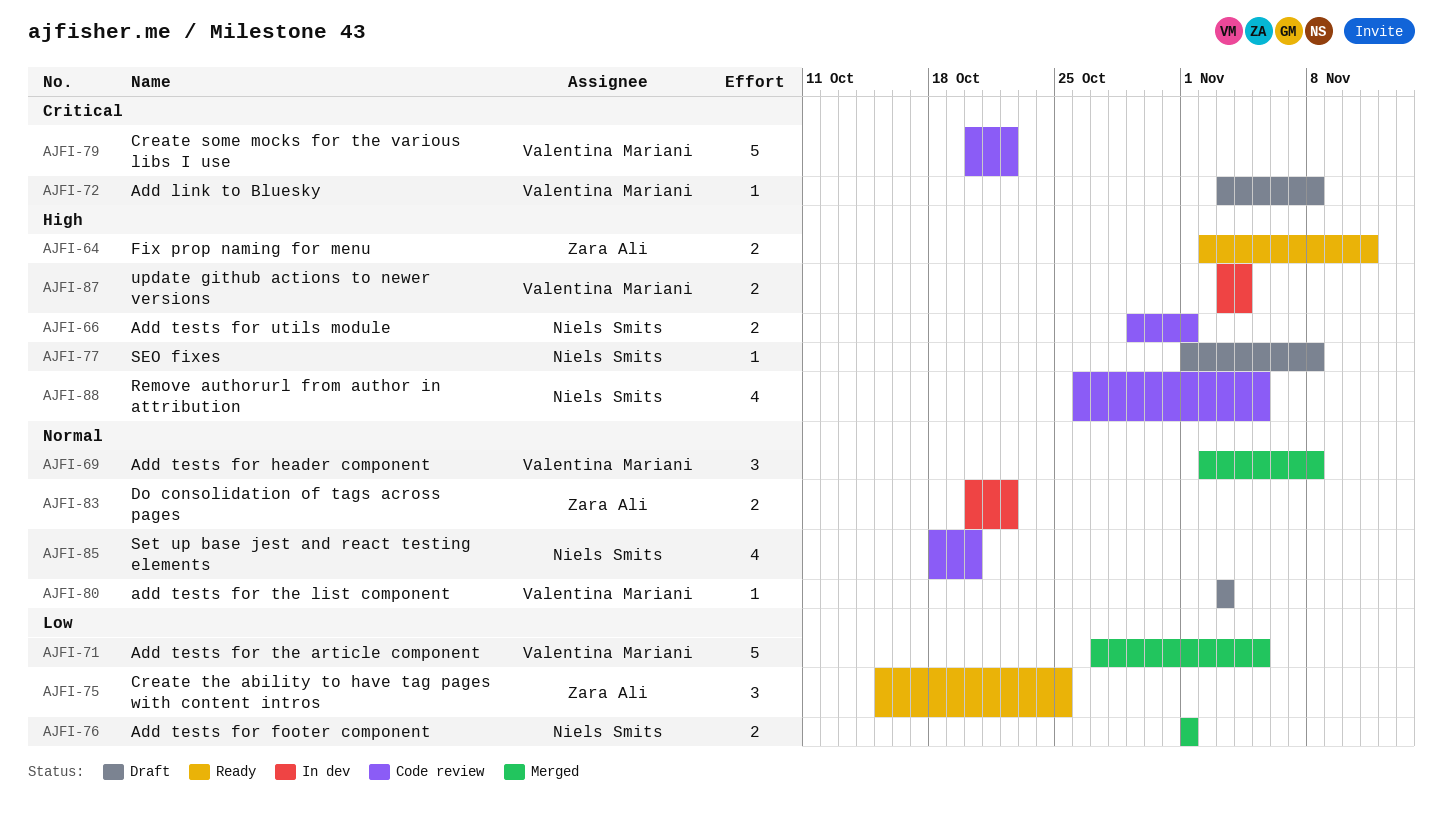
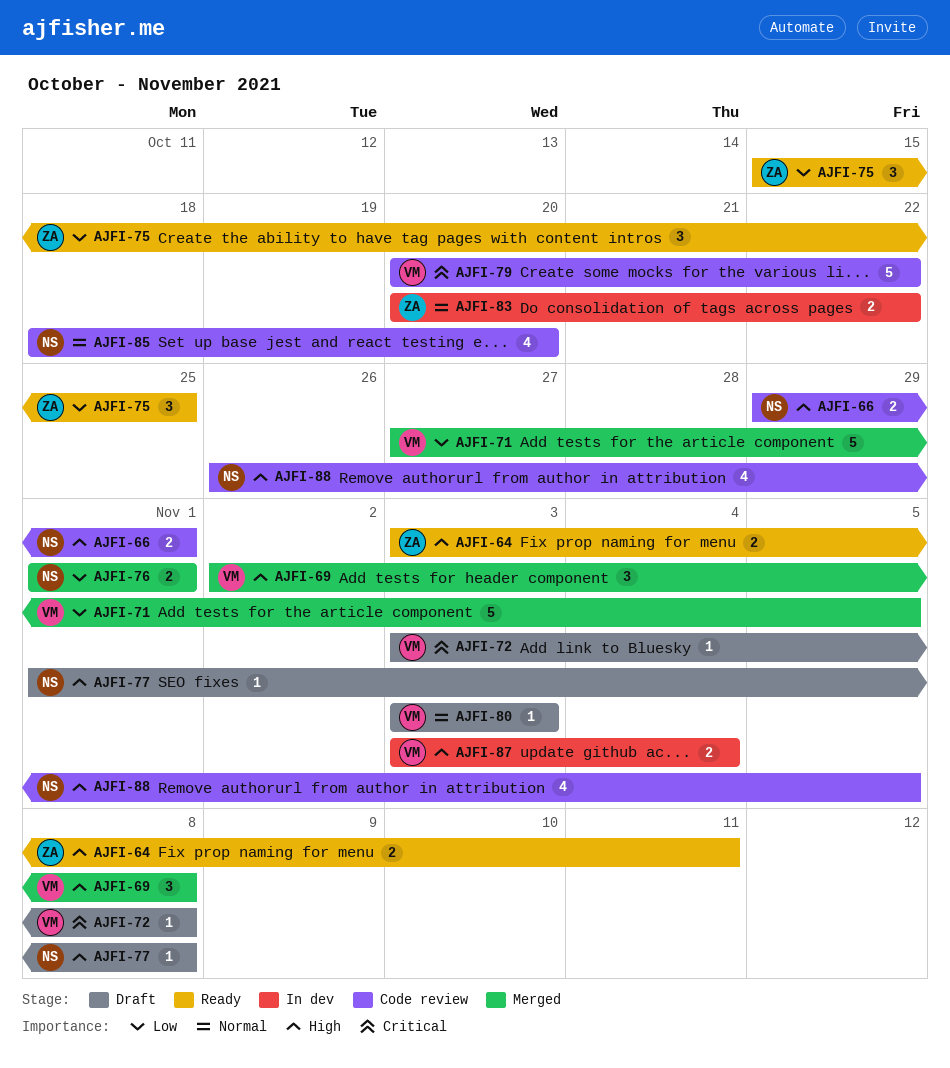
AJFI-64, start: Nov 2 -> Nov 3
AJFI-69, priority: Normal -> High

